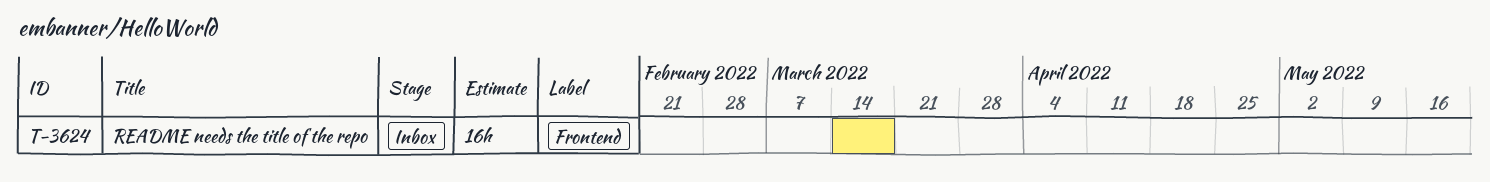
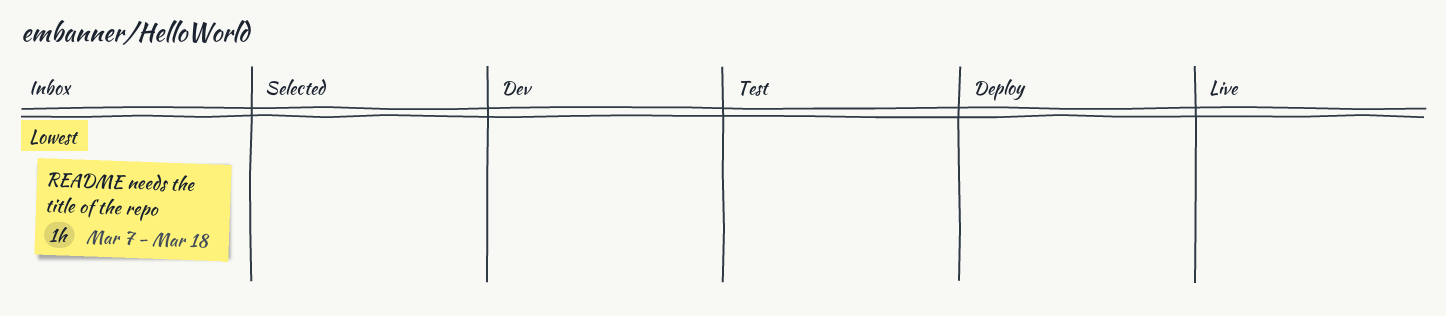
README needs the title of the repo, estimate: 16h -> 1h
README needs the title of the repo, start: Mar 14 -> Mar 7

